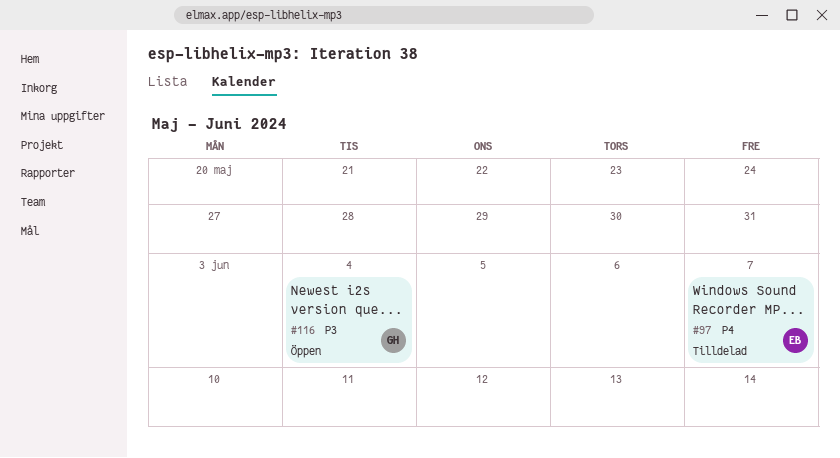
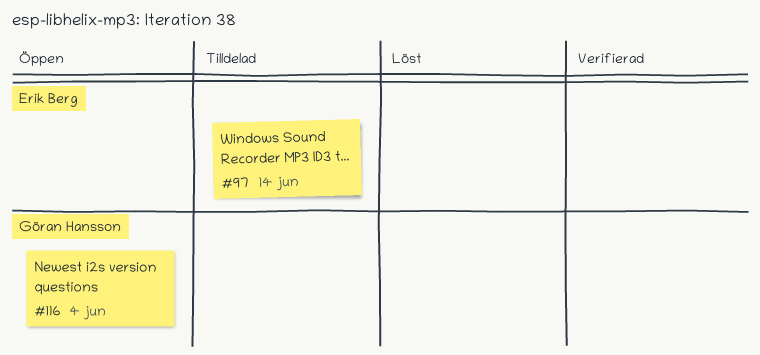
#97, due: Jun 7 -> Jun 14

